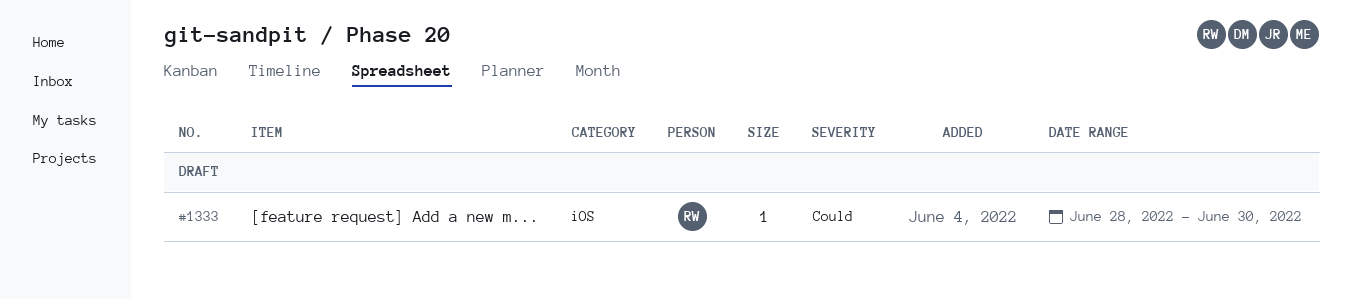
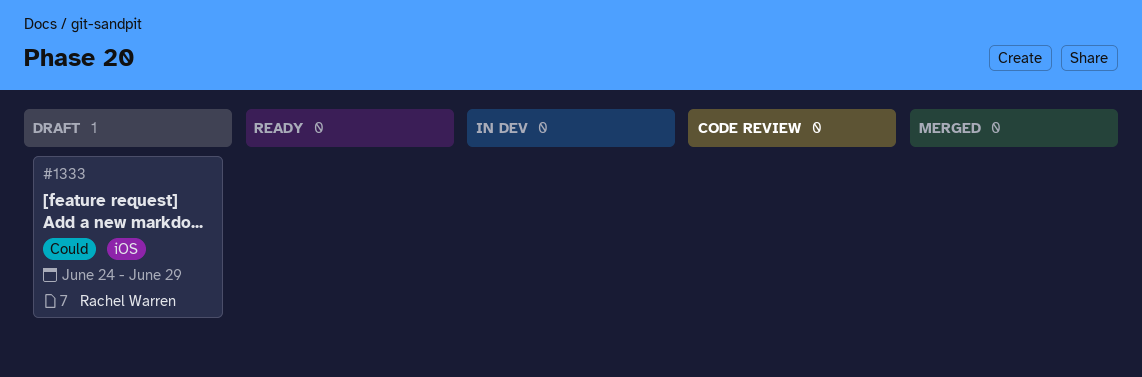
#1333, start: Jun 28 -> Jun 24
#1333, due: Jun 30 -> Jun 29

